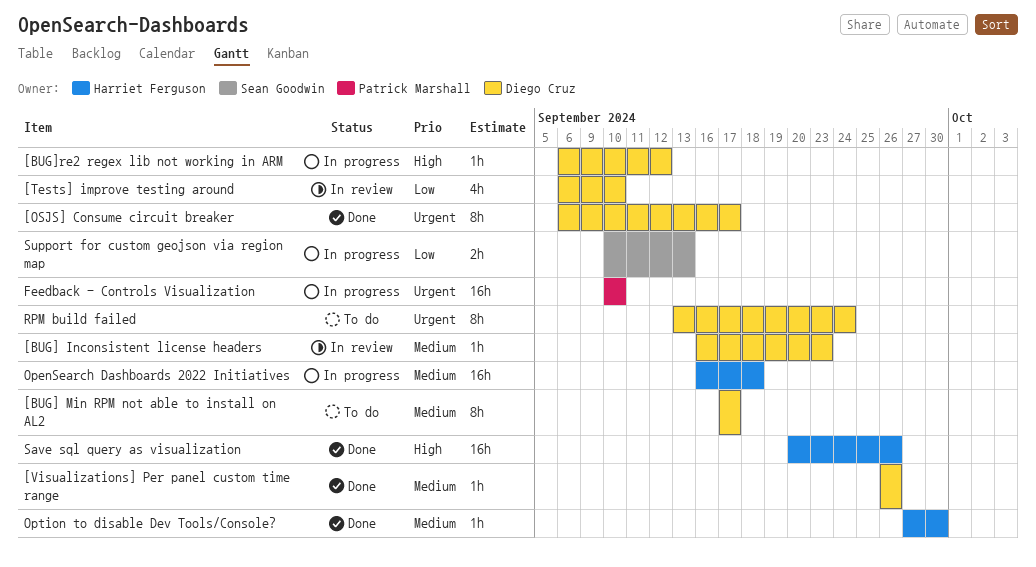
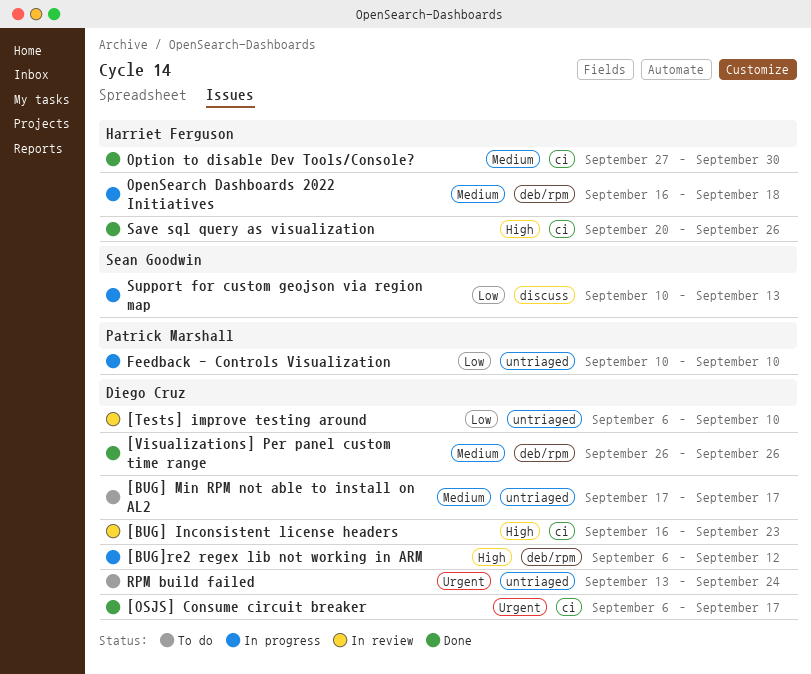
[BUG] Inconsistent license headers, priority: Medium -> High
Feedback - Controls Visualization, priority: Urgent -> Low

